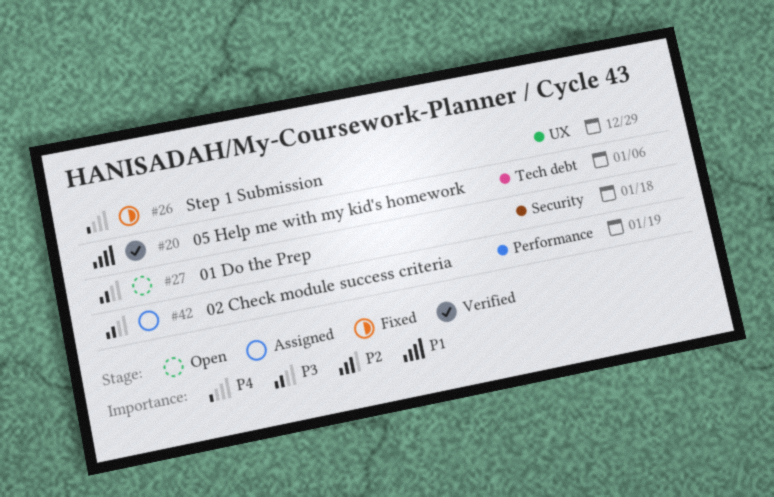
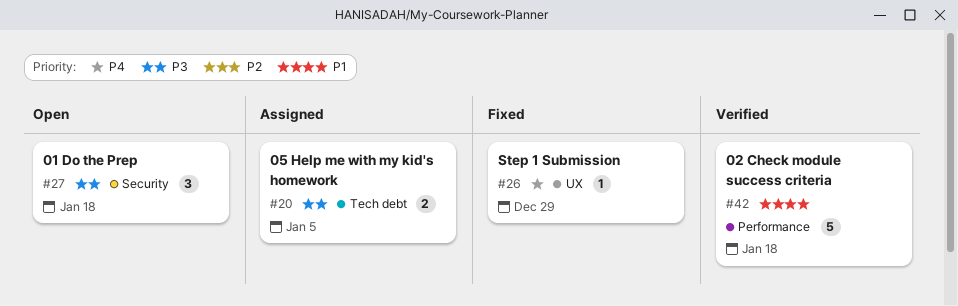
#20, status: Verified -> Assigned
#20, priority: P1 -> P3
#20, due: Jan 6 -> Jan 5
#42, status: Assigned -> Verified
#42, priority: P3 -> P1
#42, due: Jan 19 -> Jan 18

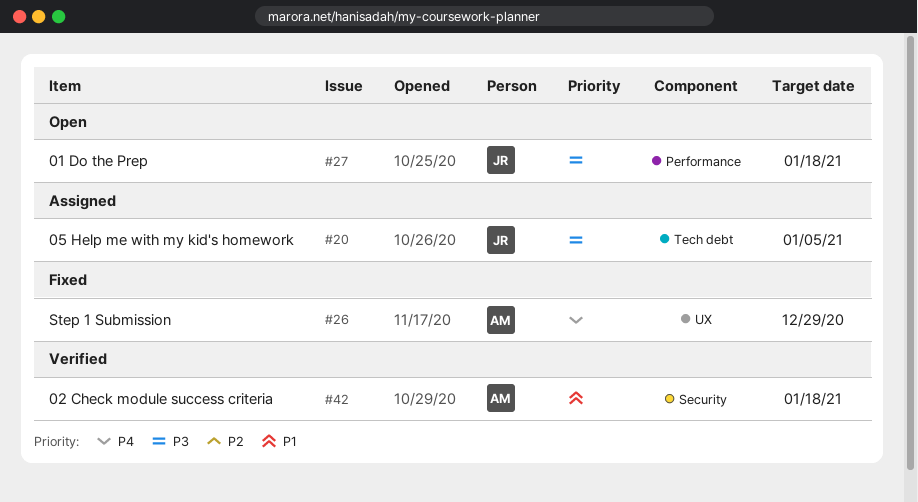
#27, label: Security -> Performance
#42, label: Performance -> Security

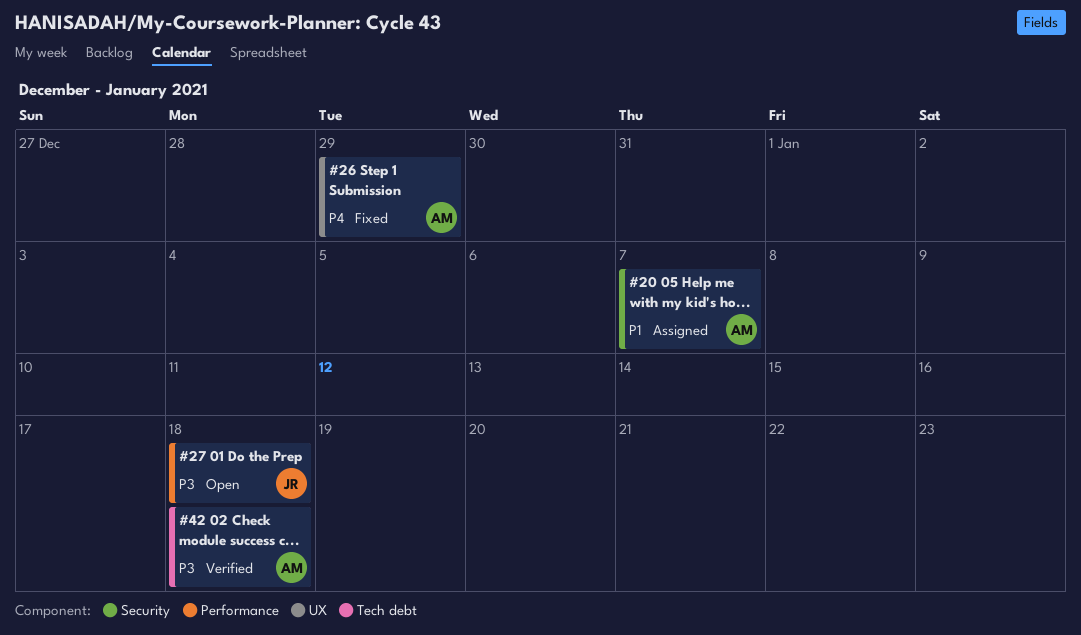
#20, owner: JR -> AM
#20, priority: P3 -> P1
#20, label: Tech debt -> Security
#20, due: Jan 5 -> Jan 7
#42, priority: P1 -> P3
#42, label: Security -> Tech debt

